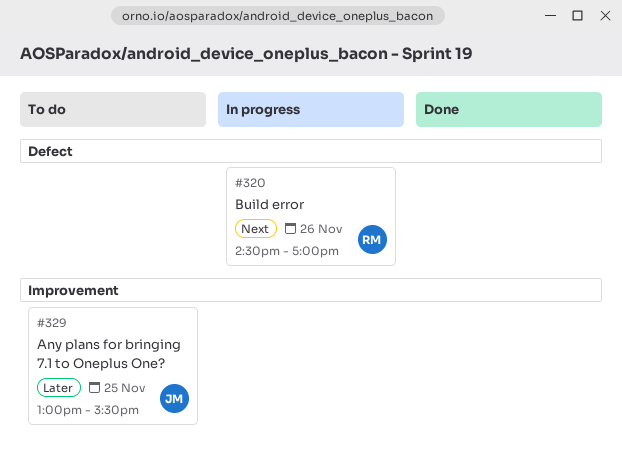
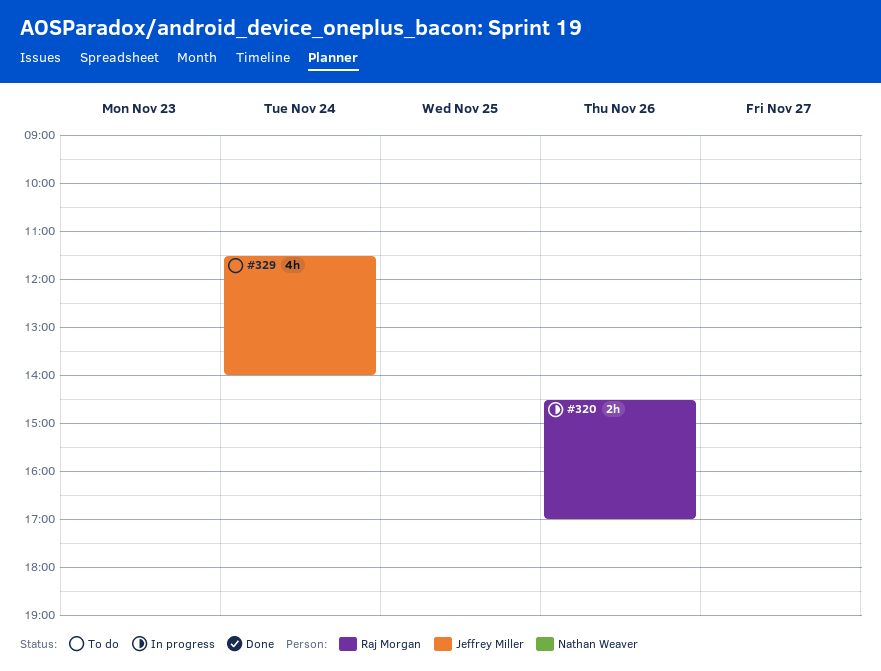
#329, day: Nov 25 -> Nov 24
#329, begins: 13:00 -> 11:30
#329, ends: 15:30 -> 14:00

